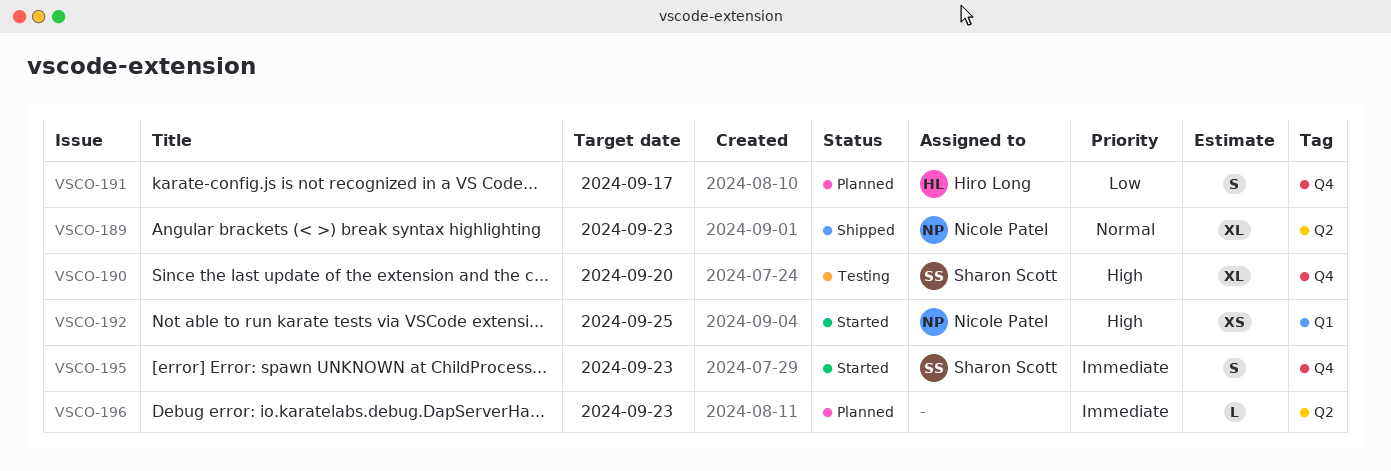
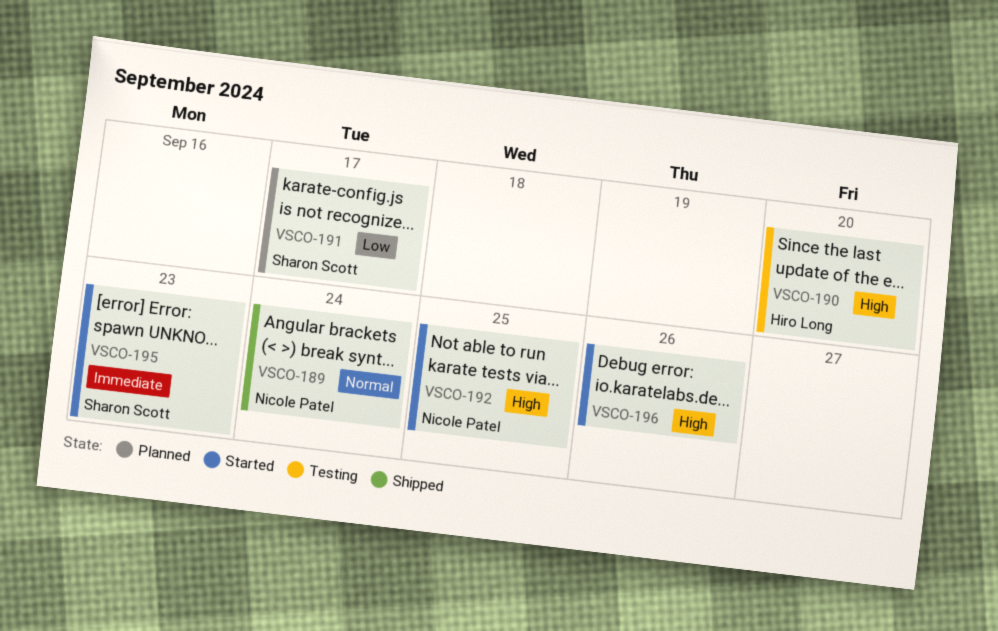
VSCO-189, due: Sep 23 -> Sep 24
VSCO-190, owner: Sharon Scott -> Hiro Long
VSCO-191, owner: Hiro Long -> Sharon Scott
VSCO-196, status: Planned -> Started
VSCO-196, priority: Immediate -> High
VSCO-196, due: Sep 23 -> Sep 26

